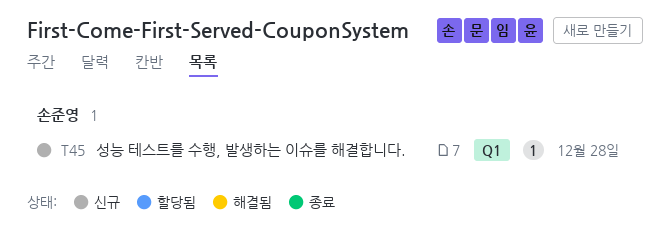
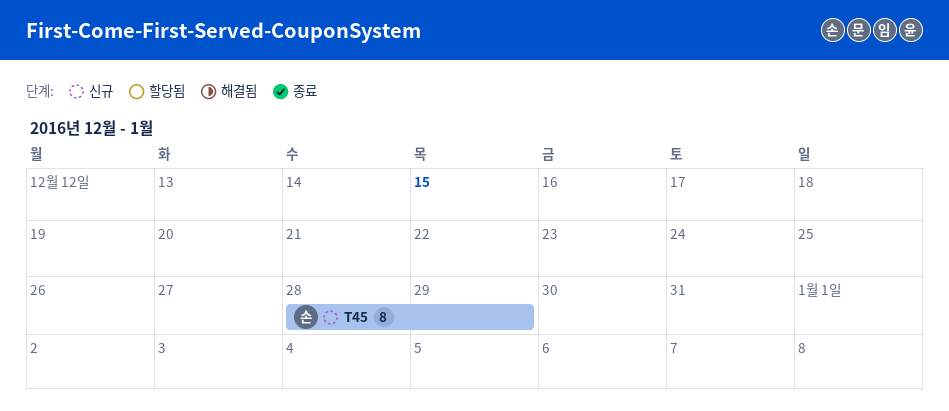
T45, estimate: 1 -> 8
T45, due: Dec 28 -> Dec 29

